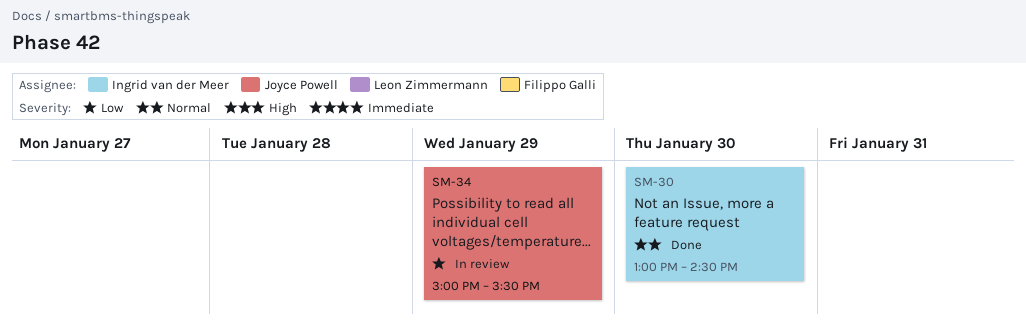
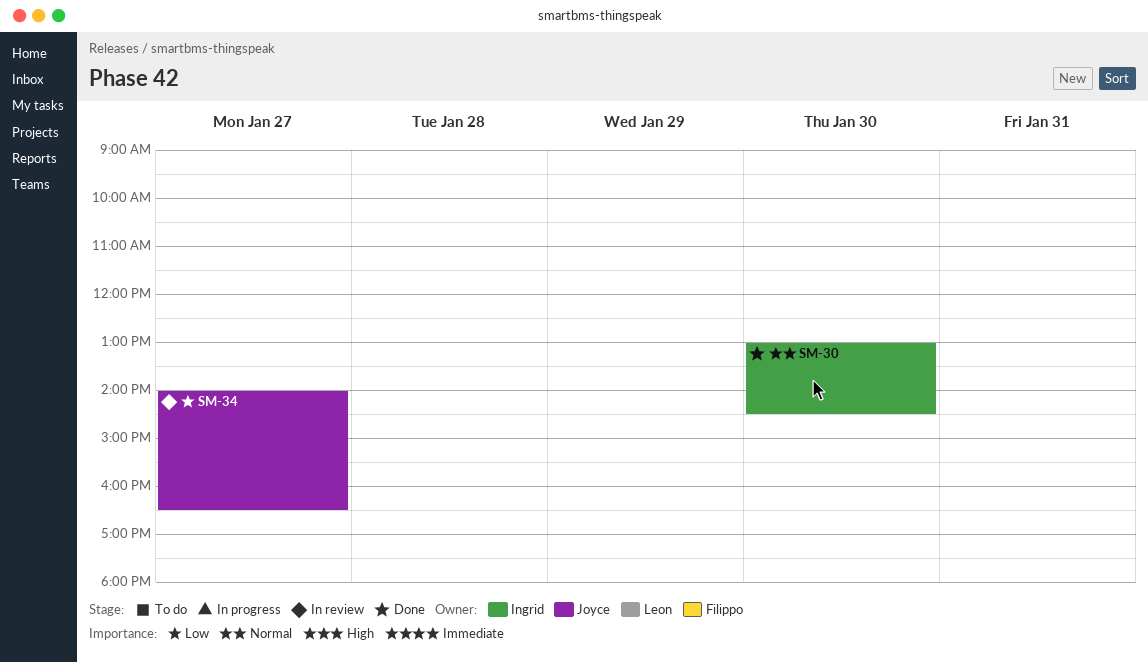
SM-34, day: Jan 29 -> Jan 27
SM-34, begins: 15:00 -> 14:00
SM-34, ends: 15:30 -> 16:30

